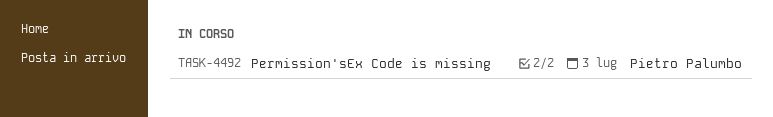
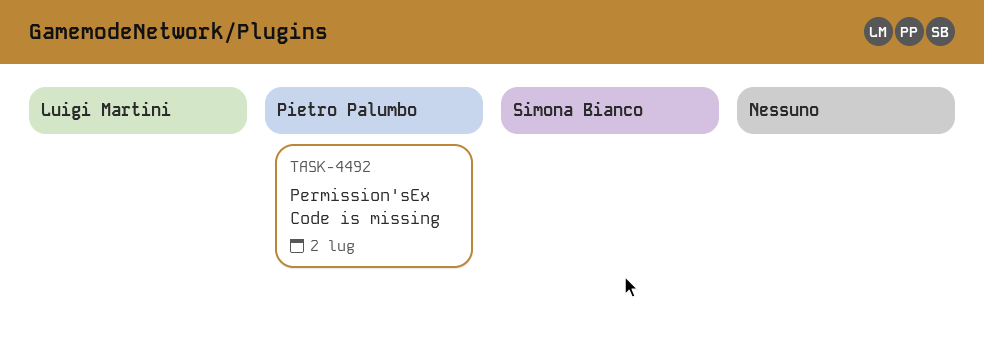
TASK-4492, due: Jul 3 -> Jul 2

